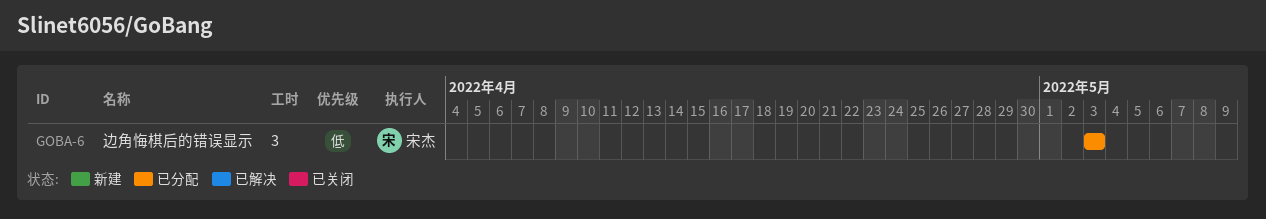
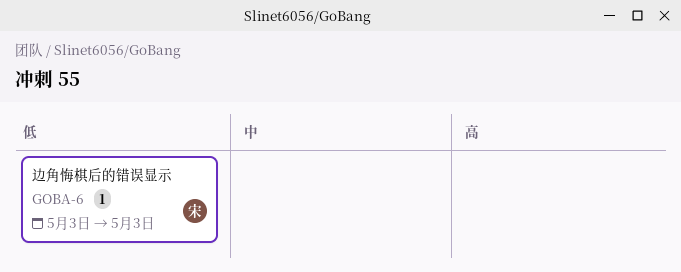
GOBA-6, estimate: 3 -> 1

